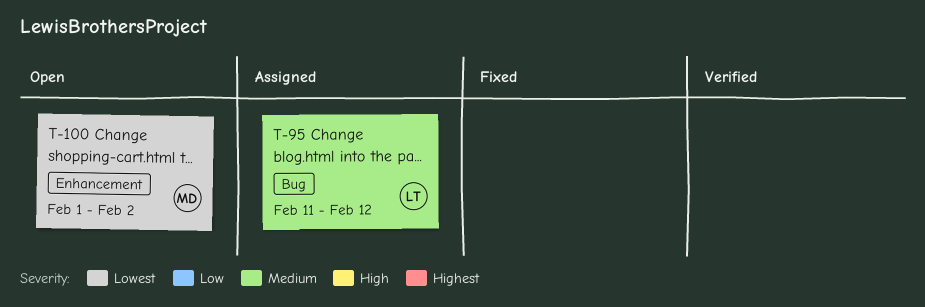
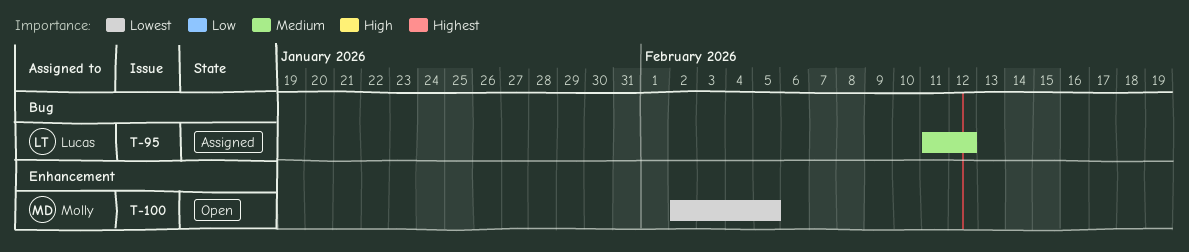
T-100, start: Feb 1 -> Feb 2
T-100, due: Feb 2 -> Feb 5

